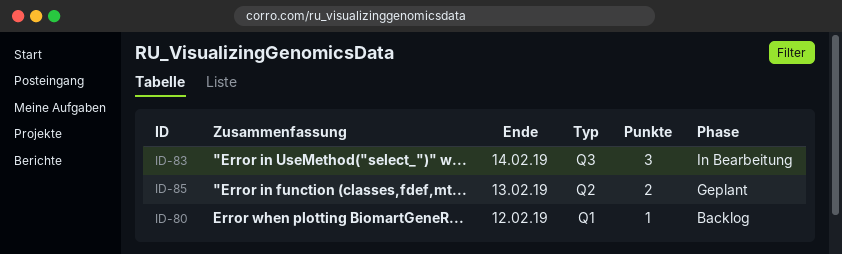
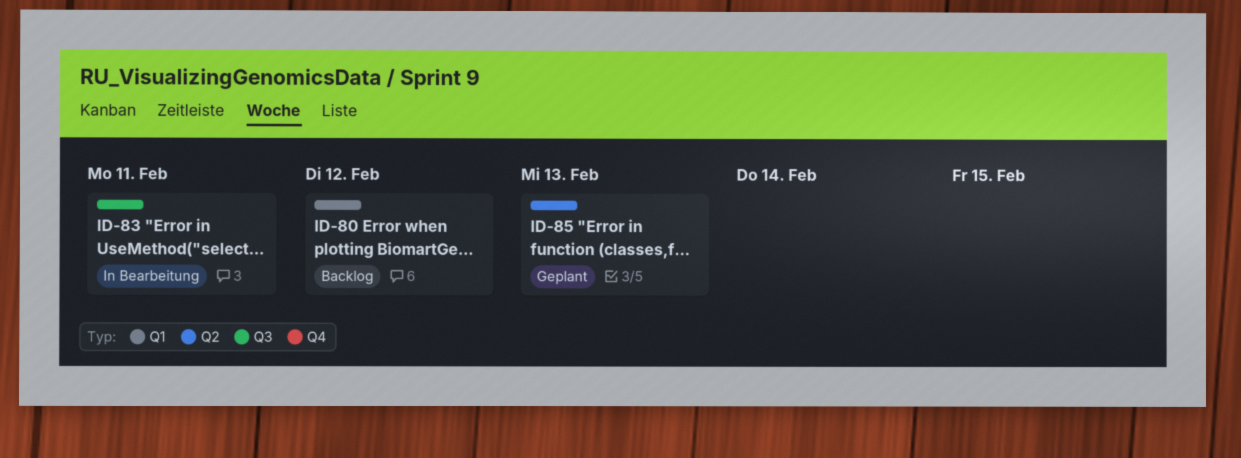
ID-83, due: Feb 14 -> Feb 11

